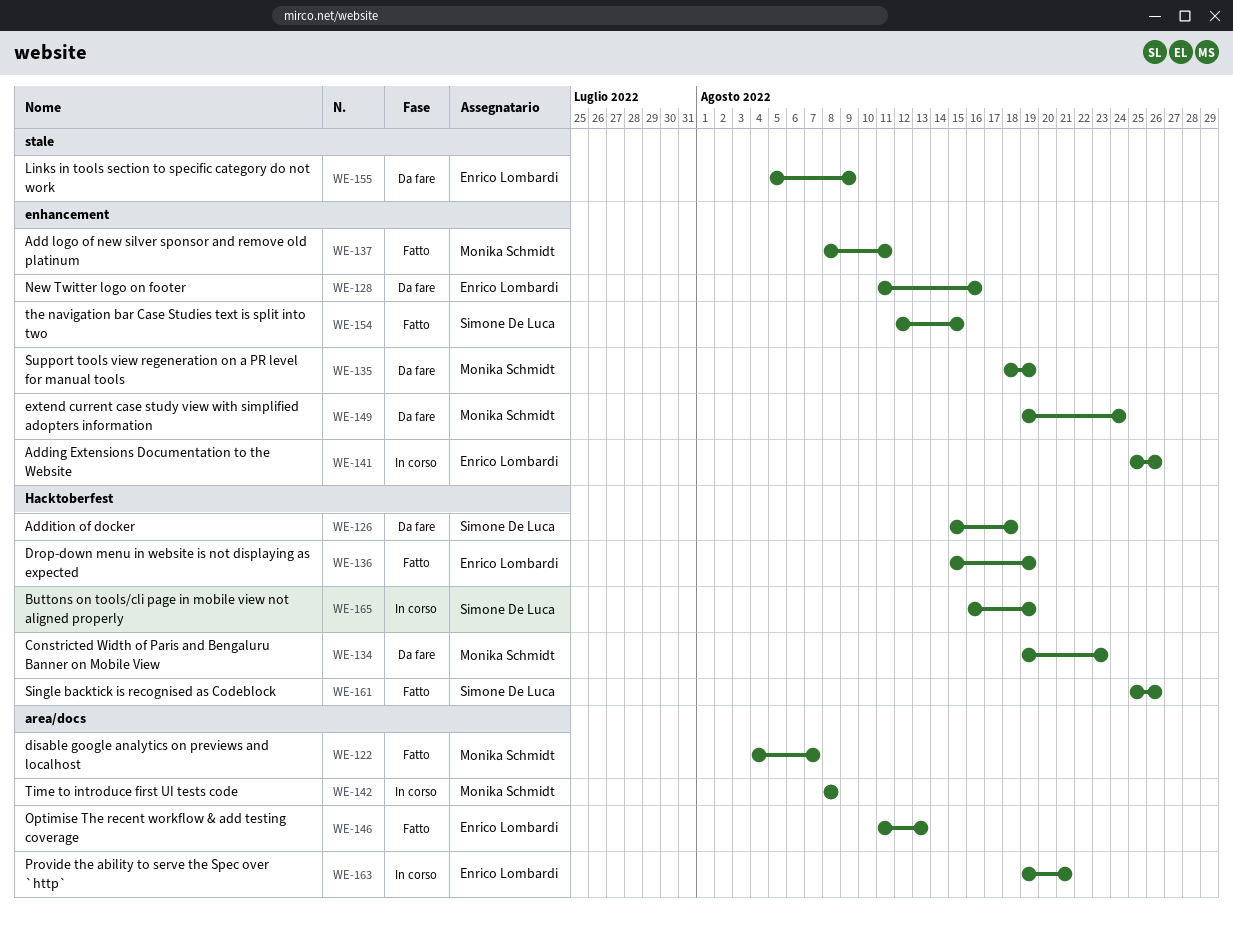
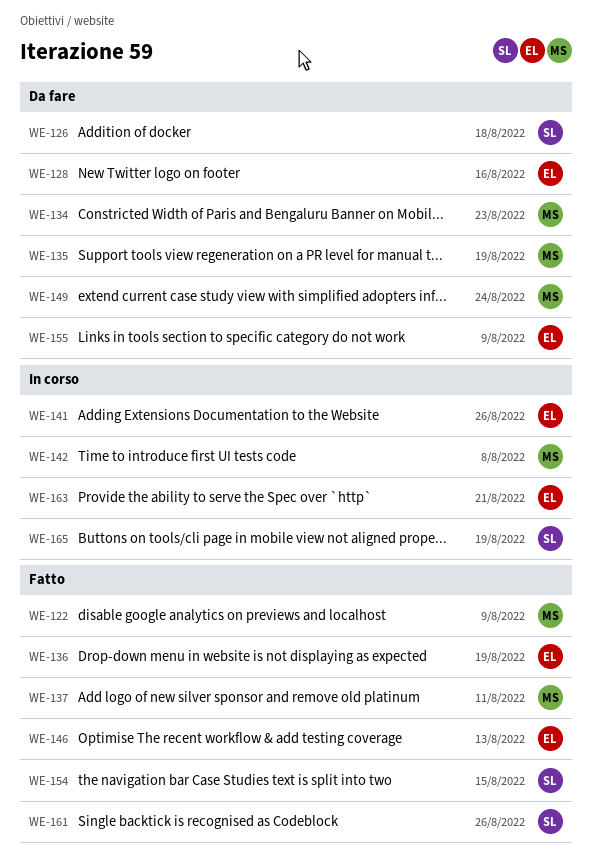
WE-122, due: Aug 7 -> Aug 9

